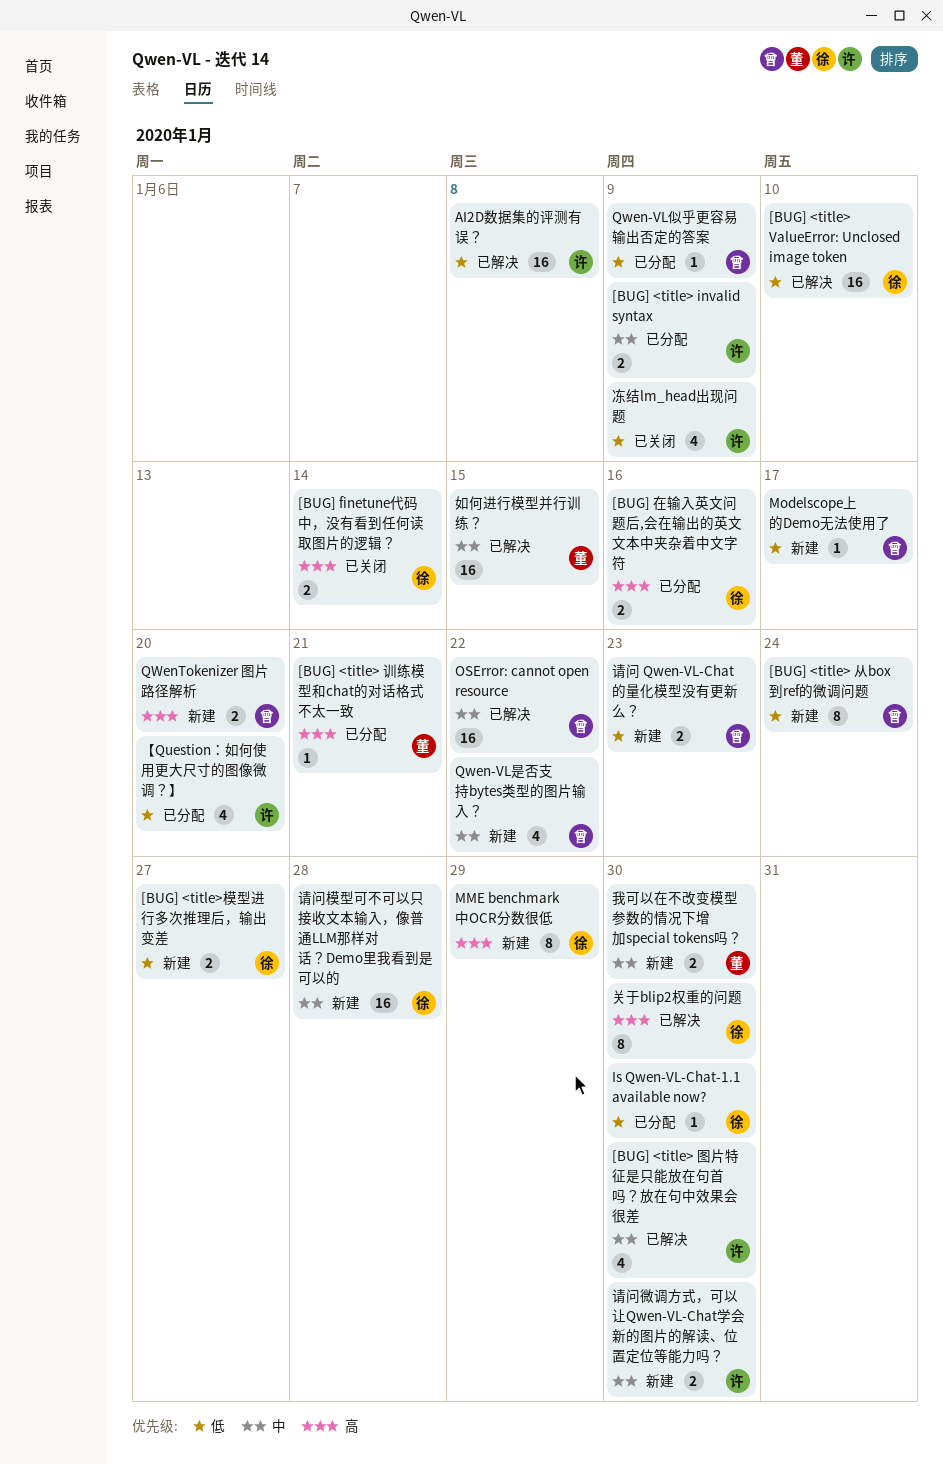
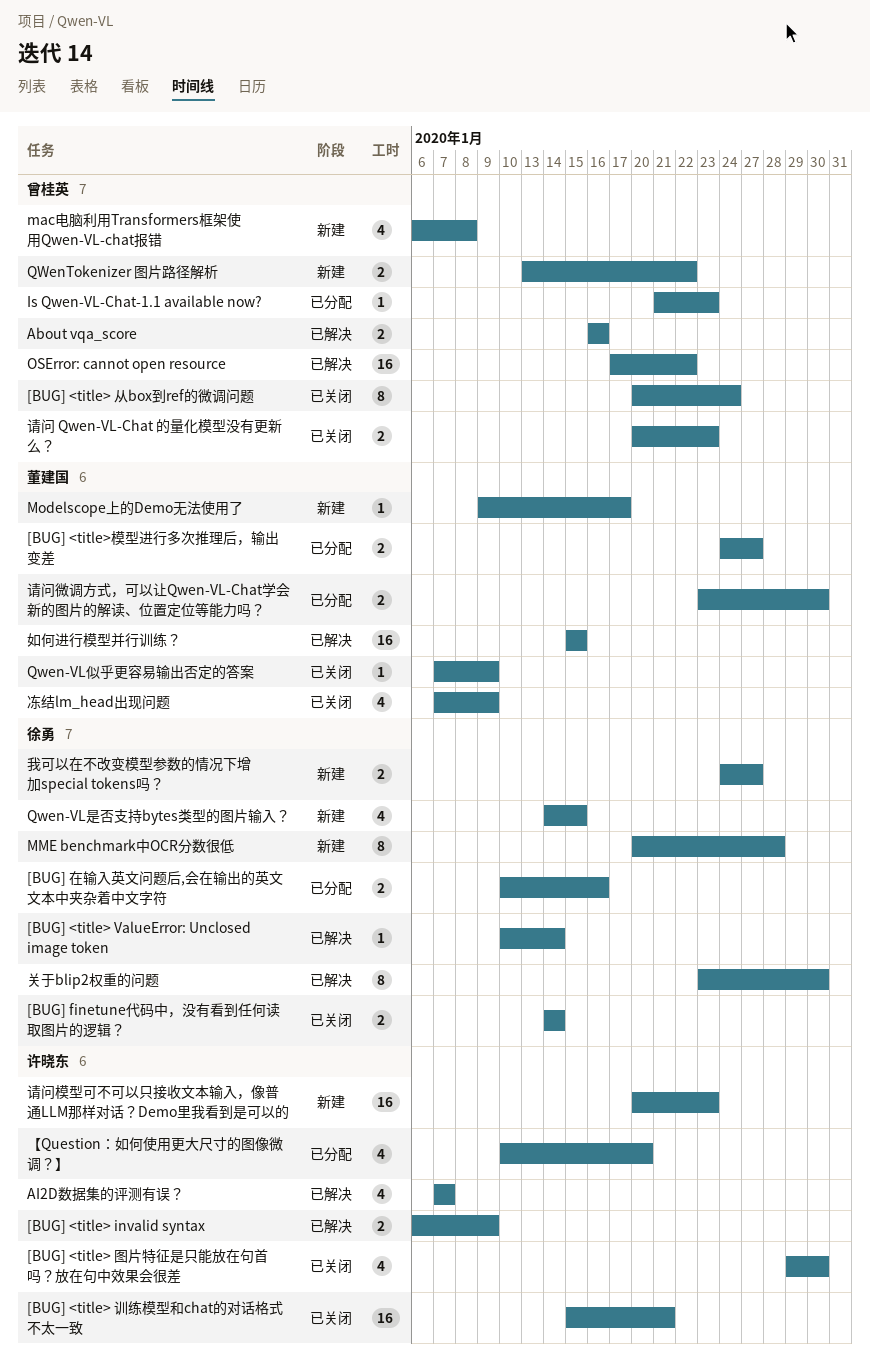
[BUG] <title> invalid syntax, status: 已分配 -> 已解决
[BUG] <title> ValueError: Unclosed image token, estimate: 16 -> 1
[BUG] <title> ValueError: Unclosed image token, due: Jan 10 -> Jan 14
[BUG] <title> 从box到ref的微调问题, status: 新建 -> 已关闭
[BUG] <title> 图片特征是只能放在句首吗？放在句中效果会很差, status: 已解决 -> 已关闭
[BUG] <title> 训练模型和chat的对话格式不太一致, status: 已分配 -> 已关闭
[BUG] <title> 训练模型和chat的对话格式不太一致, owner: 董建国 -> 许晓东
[BUG] <title> 训练模型和chat的对话格式不太一致, estimate: 1 -> 16
[BUG] <title>模型进行多次推理后，输出变差, status: 新建 -> 已分配
[BUG] <title>模型进行多次推理后，输出变差, owner: 徐勇 -> 董建国
About vqa_score: none -> present
AI2D数据集的评测有误？, estimate: 16 -> 4
AI2D数据集的评测有误？, due: Jan 8 -> Jan 7
Is Qwen-VL-Chat-1.1 available now?, owner: 徐勇 -> 曾桂英
Is Qwen-VL-Chat-1.1 available now?, due: Jan 30 -> Jan 23
mac电脑利用Transformers框架使用Qwen-VL-chat报错: none -> present
MME benchmark中OCR分数很低, due: Jan 29 -> Jan 28
Modelscope上的Demo无法使用了, owner: 曾桂英 -> 董建国
Qwen-VL似乎更容易输出否定的答案, status: 已分配 -> 已关闭
Qwen-VL似乎更容易输出否定的答案, owner: 曾桂英 -> 董建国
Qwen-VL是否支持bytes类型的图片输入？, owner: 曾桂英 -> 徐勇
Qwen-VL是否支持bytes类型的图片输入？, due: Jan 22 -> Jan 15
QWenTokenizer 图片路径解析, due: Jan 20 -> Jan 22
冻结lm_head出现问题, owner: 许晓东 -> 董建国
我可以在不改变模型参数的情况下增加special tokens吗？, owner: 董建国 -> 徐勇
我可以在不改变模型参数的情况下增加special tokens吗？, due: Jan 30 -> Jan 27
请问 Qwen-VL-Chat 的量化模型没有更新么？, status: 新建 -> 已关闭
请问微调方式，可以让Qwen-VL-Chat学会新的图片的解读、位置定位等能力吗？, status: 新建 -> 已分配
请问微调方式，可以让Qwen-VL-Chat学会新的图片的解读、位置定位等能力吗？, owner: 许晓东 -> 董建国
请问模型可不可以只接收文本输入，像普通LLM那样对话？Demo里我看到是可以的, owner: 徐勇 -> 许晓东
请问模型可不可以只接收文本输入，像普通LLM那样对话？Demo里我看到是可以的, due: Jan 28 -> Jan 23

